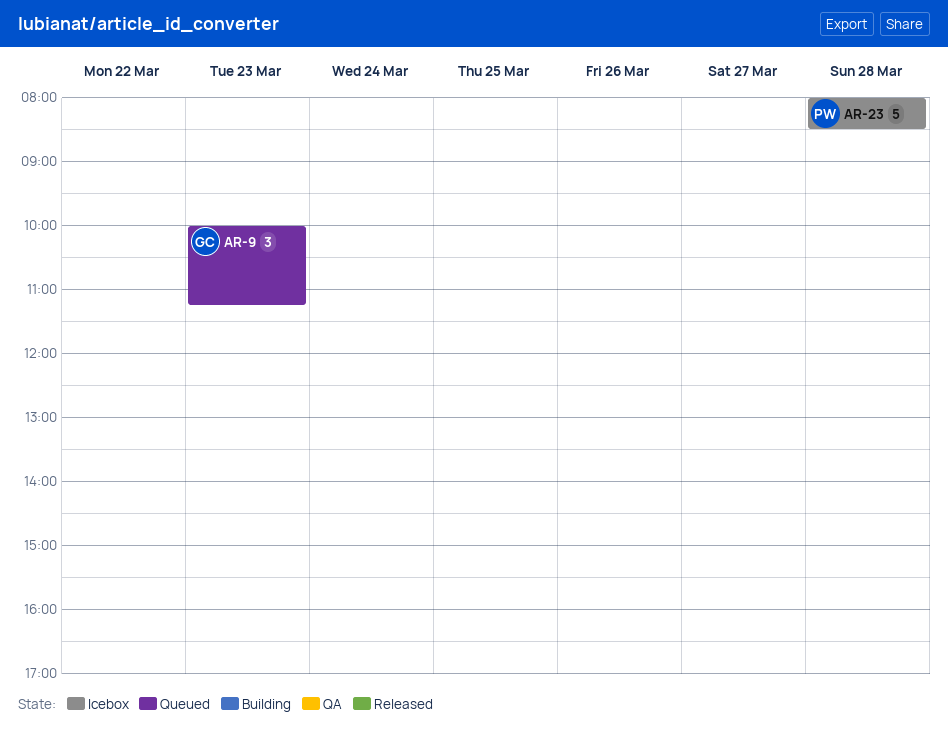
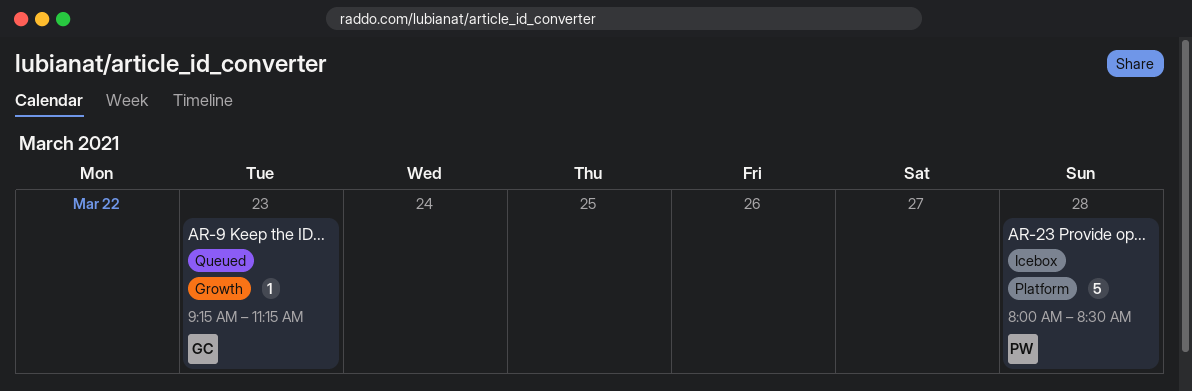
AR-9, estimate: 3 -> 1
AR-9, begins: 10:00 -> 09:15

